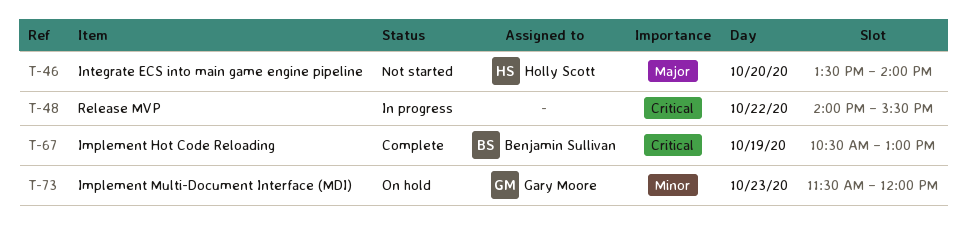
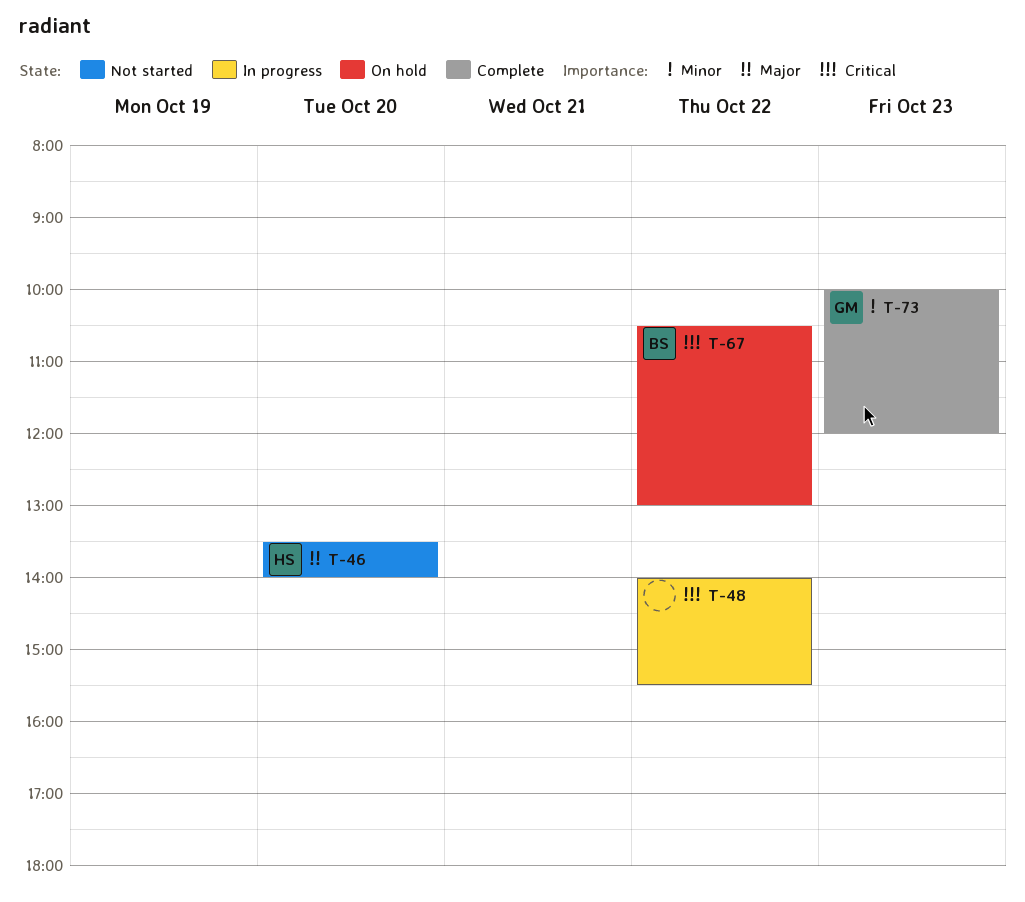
T-67, status: Complete -> On hold
T-67, day: Oct 19 -> Oct 22
T-73, status: On hold -> Complete
T-73, begins: 11:30 -> 10:00

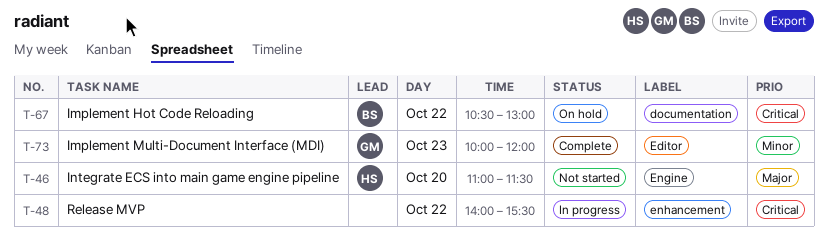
T-46, begins: 13:30 -> 11:00
T-46, ends: 14:00 -> 11:30

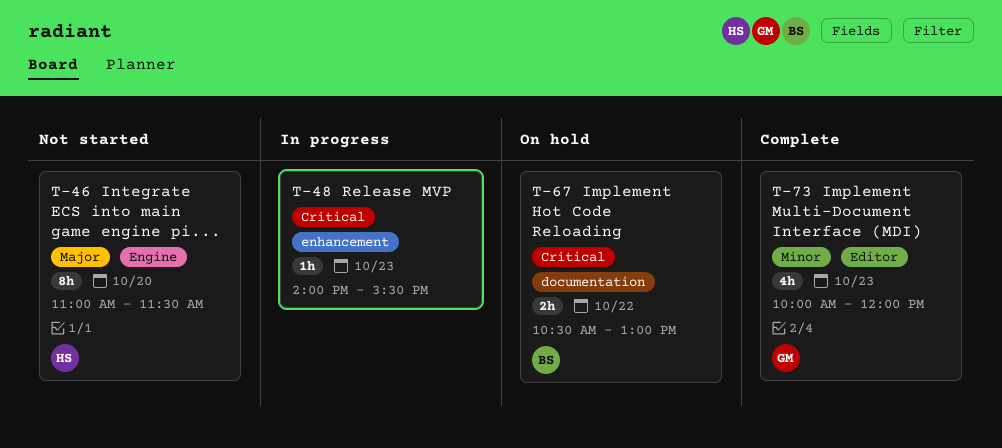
T-48, day: Oct 22 -> Oct 23

